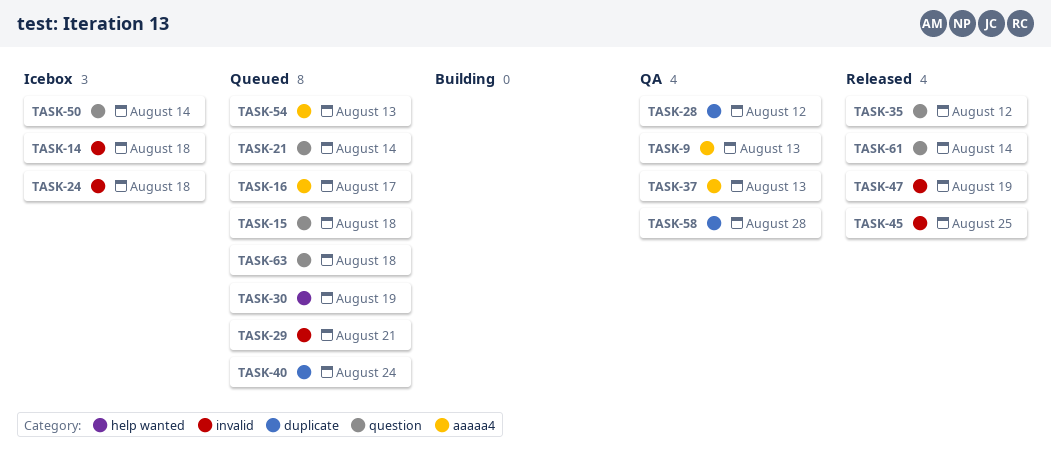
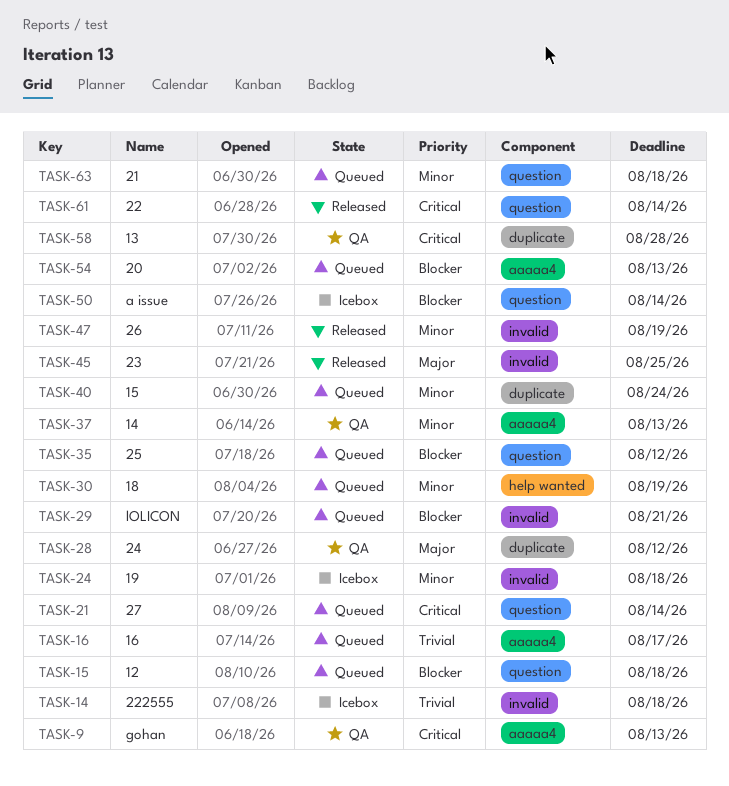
TASK-35, status: Released -> Queued

